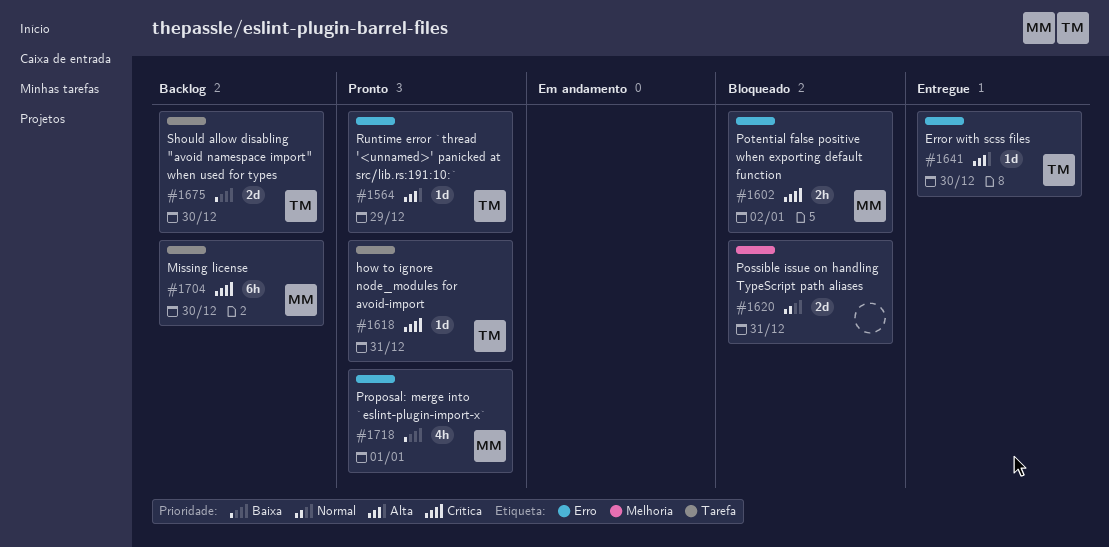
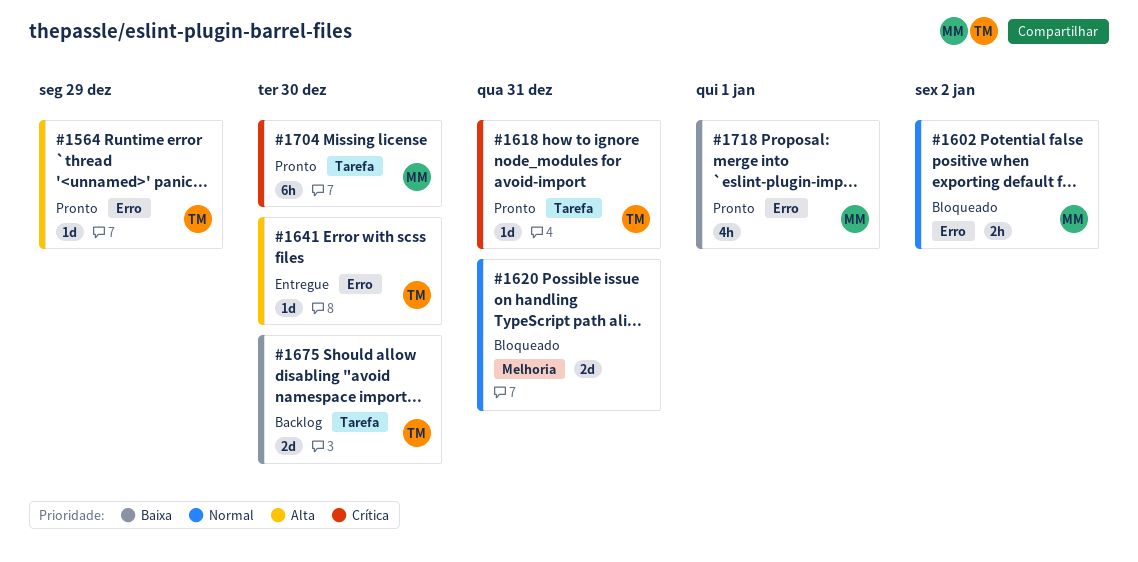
#1602, priority: Crítica -> Normal
#1704, status: Backlog -> Pronto

